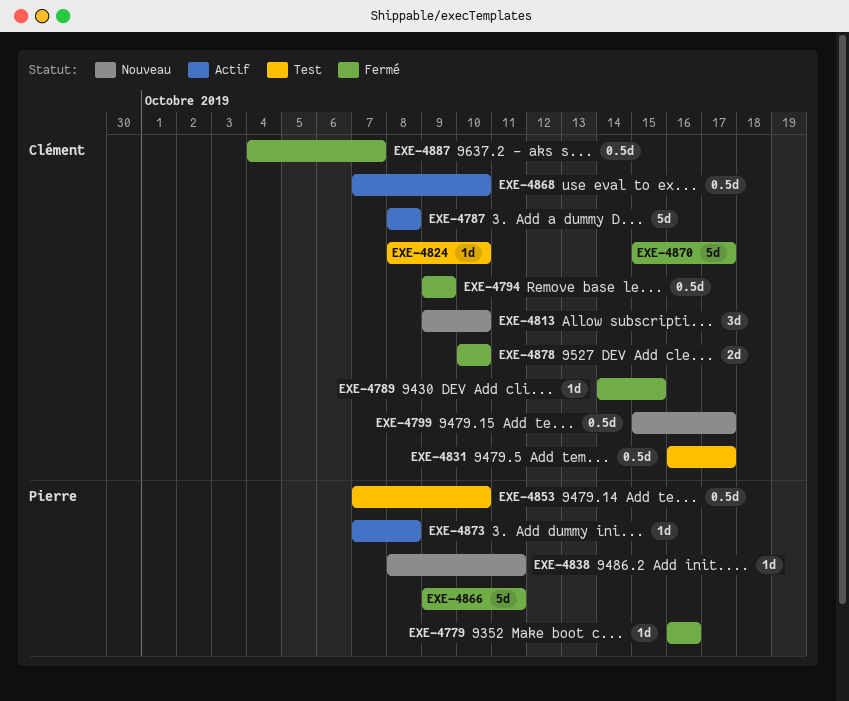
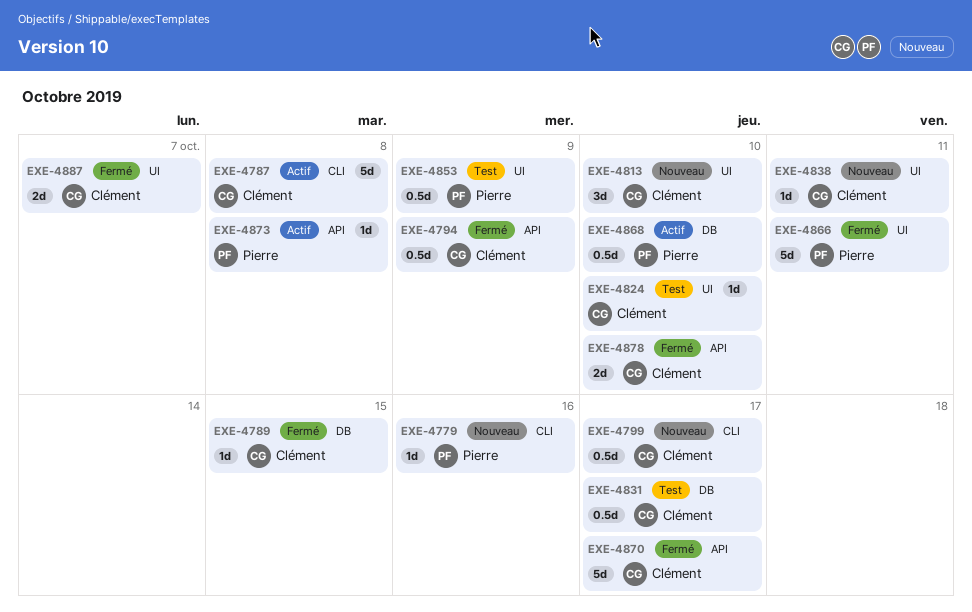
EXE-4779, status: Fermé -> Nouveau
EXE-4838, owner: Pierre -> Clément
EXE-4853, due: Oct 10 -> Oct 9
EXE-4868, owner: Clément -> Pierre
EXE-4887, estimate: 0.5d -> 2d

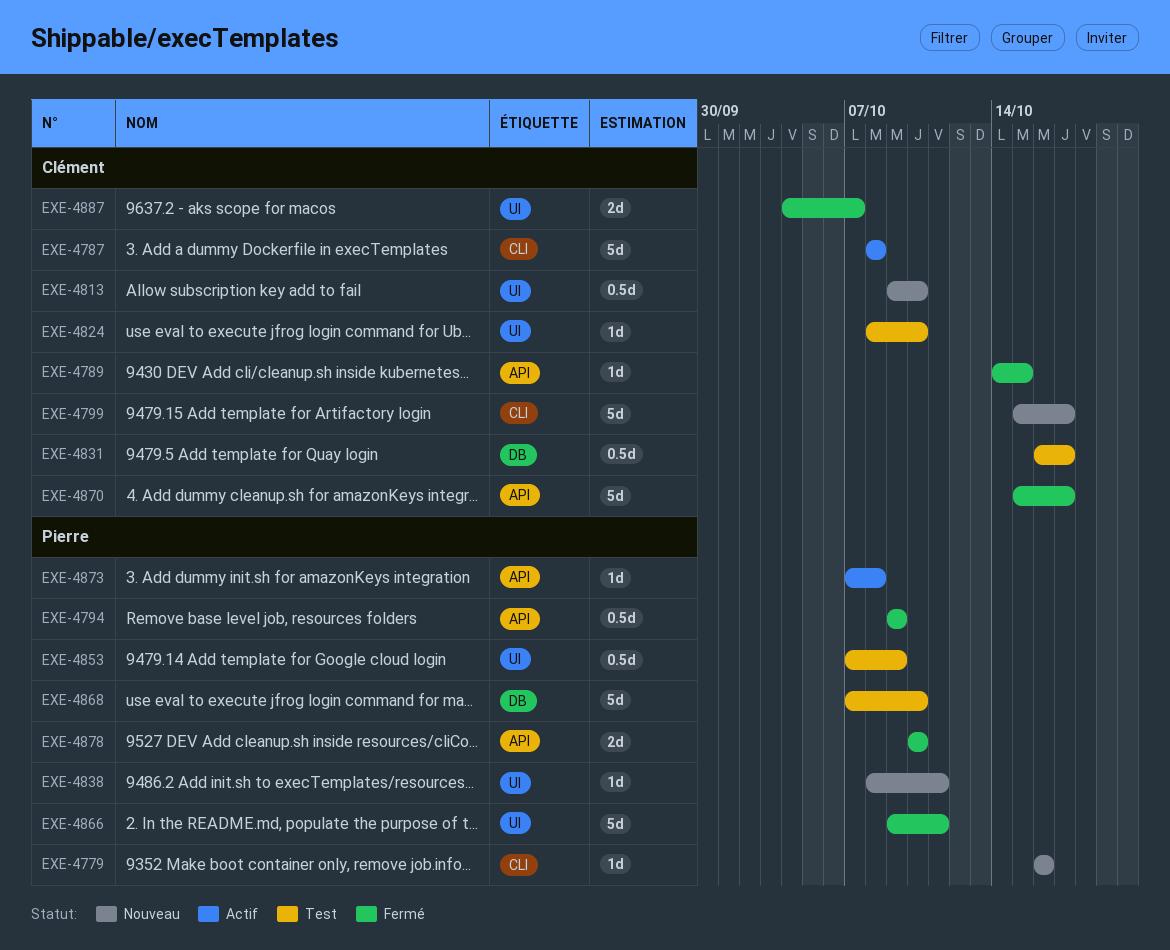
EXE-4789, label: DB -> API
EXE-4794, owner: Clément -> Pierre
EXE-4799, estimate: 0.5d -> 5d
EXE-4813, estimate: 3d -> 0.5d
EXE-4838, owner: Clément -> Pierre
EXE-4868, status: Actif -> Test
EXE-4868, estimate: 0.5d -> 5d
EXE-4878, owner: Clément -> Pierre

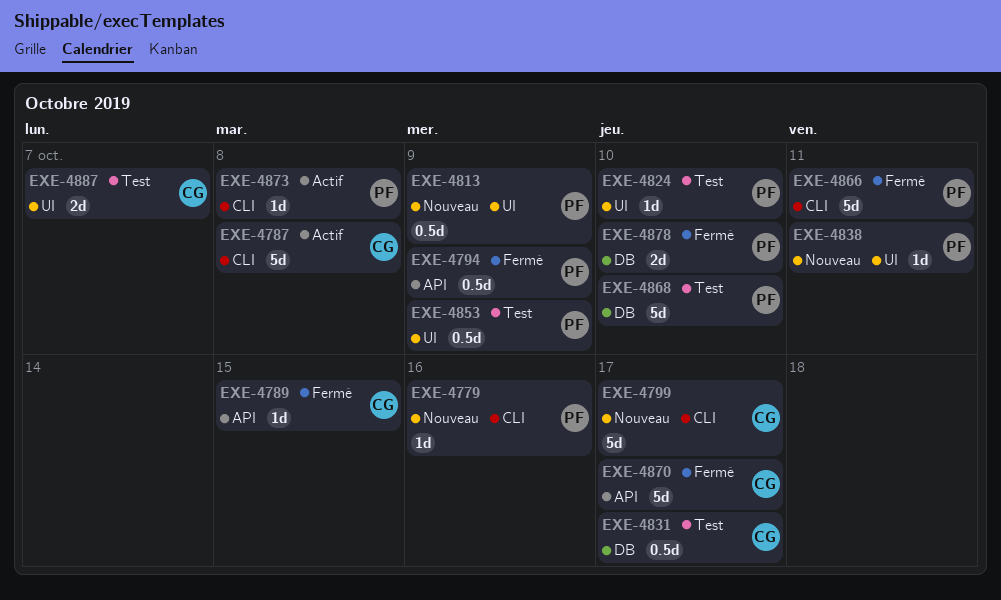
EXE-4813, owner: Clément -> Pierre
EXE-4813, due: Oct 10 -> Oct 9
EXE-4824, owner: Clément -> Pierre
EXE-4866, label: UI -> CLI
EXE-4873, label: API -> CLI
EXE-4878, label: API -> DB
EXE-4887, status: Fermé -> Test

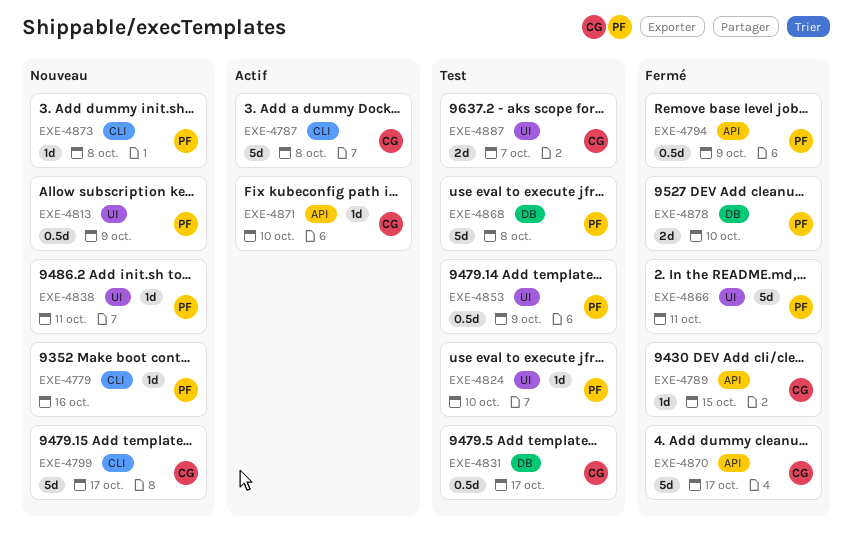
EXE-4866, label: CLI -> UI
EXE-4868, due: Oct 10 -> Oct 8
EXE-4871: none -> present
EXE-4873, status: Actif -> Nouveau

